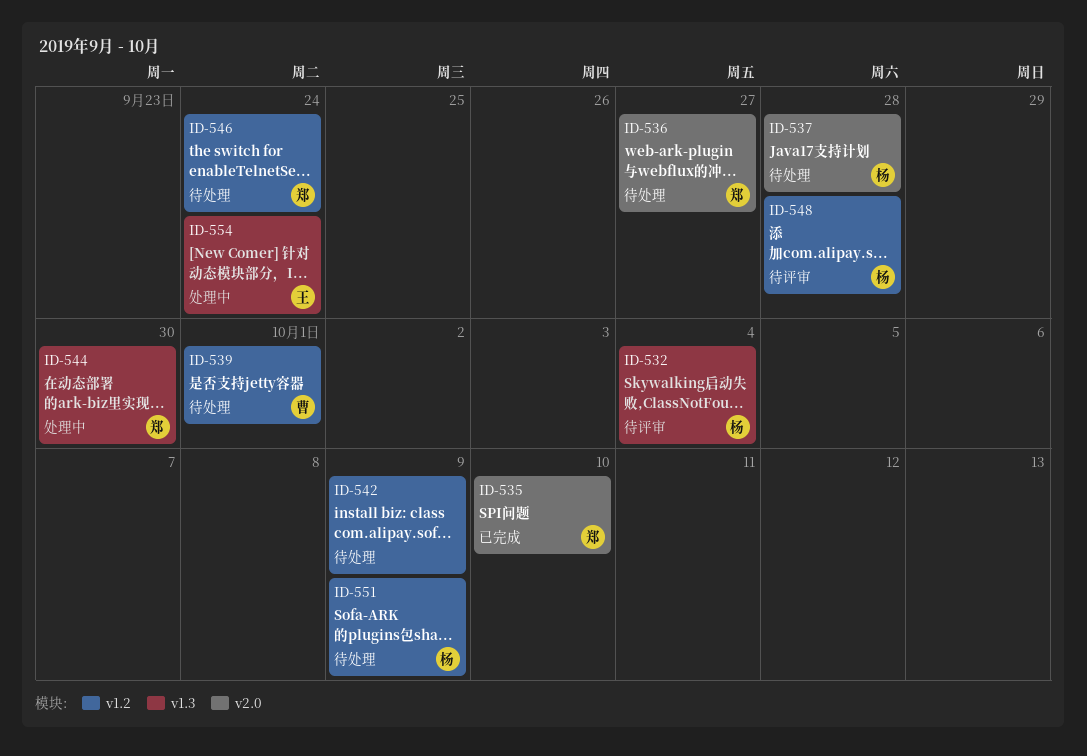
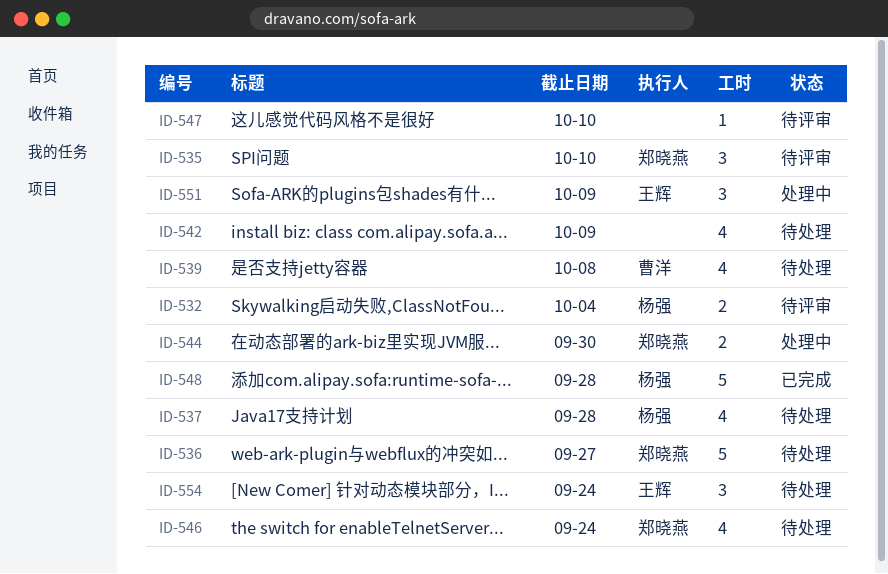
ID-535, status: 已完成 -> 待评审
ID-539, due: Oct 1 -> Oct 8
ID-547: none -> present
ID-548, status: 待评审 -> 已完成
ID-551, status: 待处理 -> 处理中
ID-551, owner: 杨强 -> 王辉
ID-554, status: 处理中 -> 待处理

